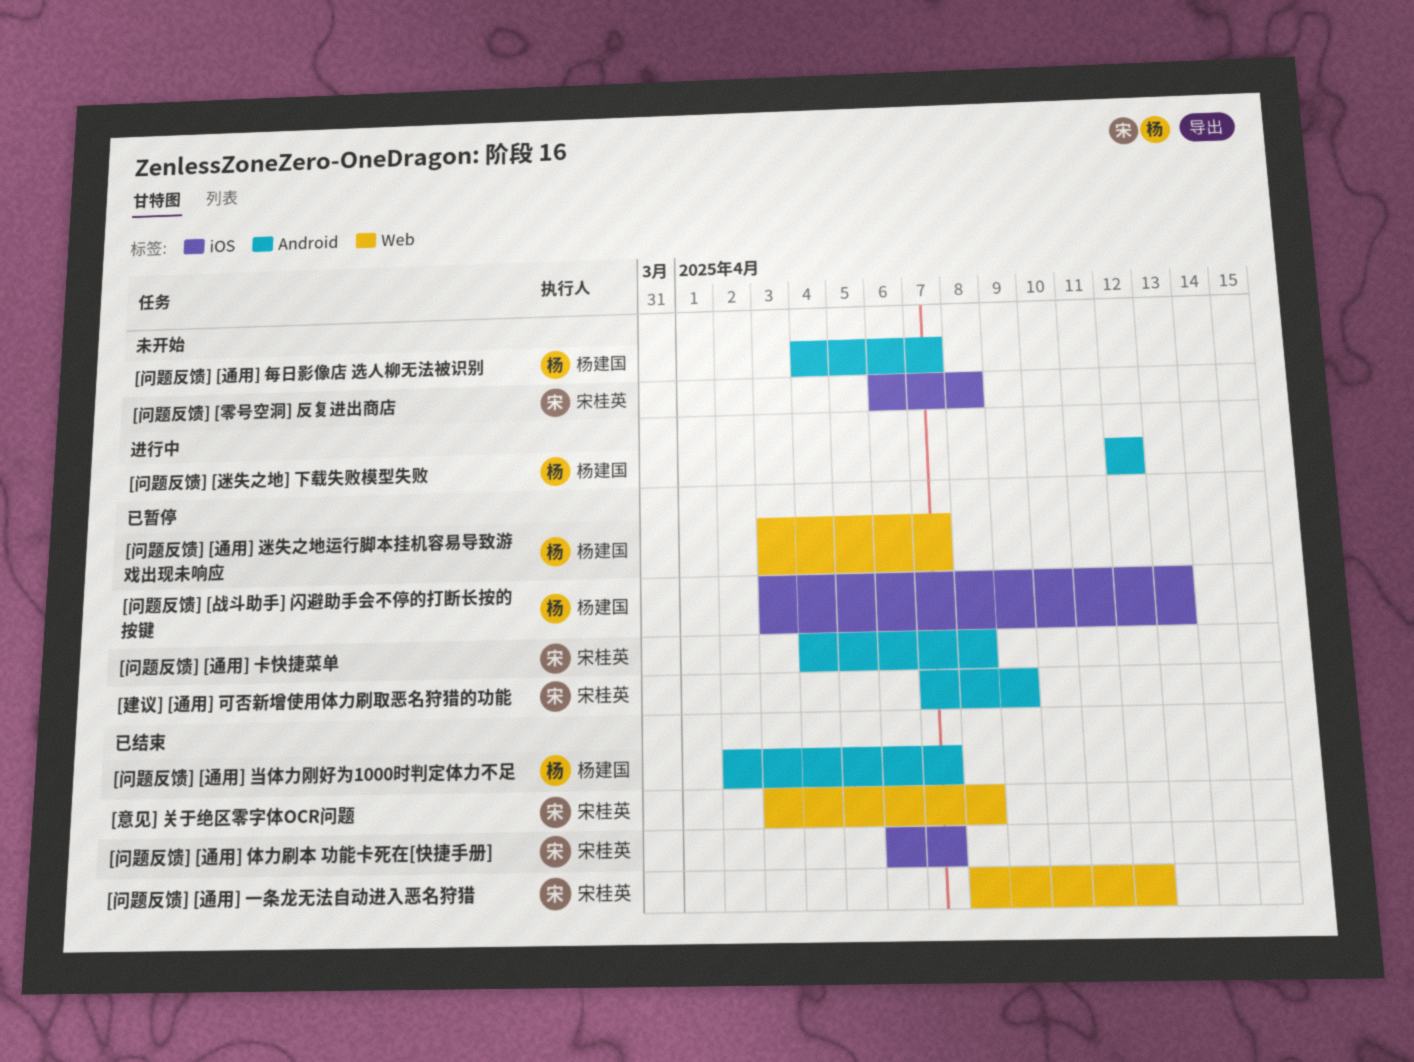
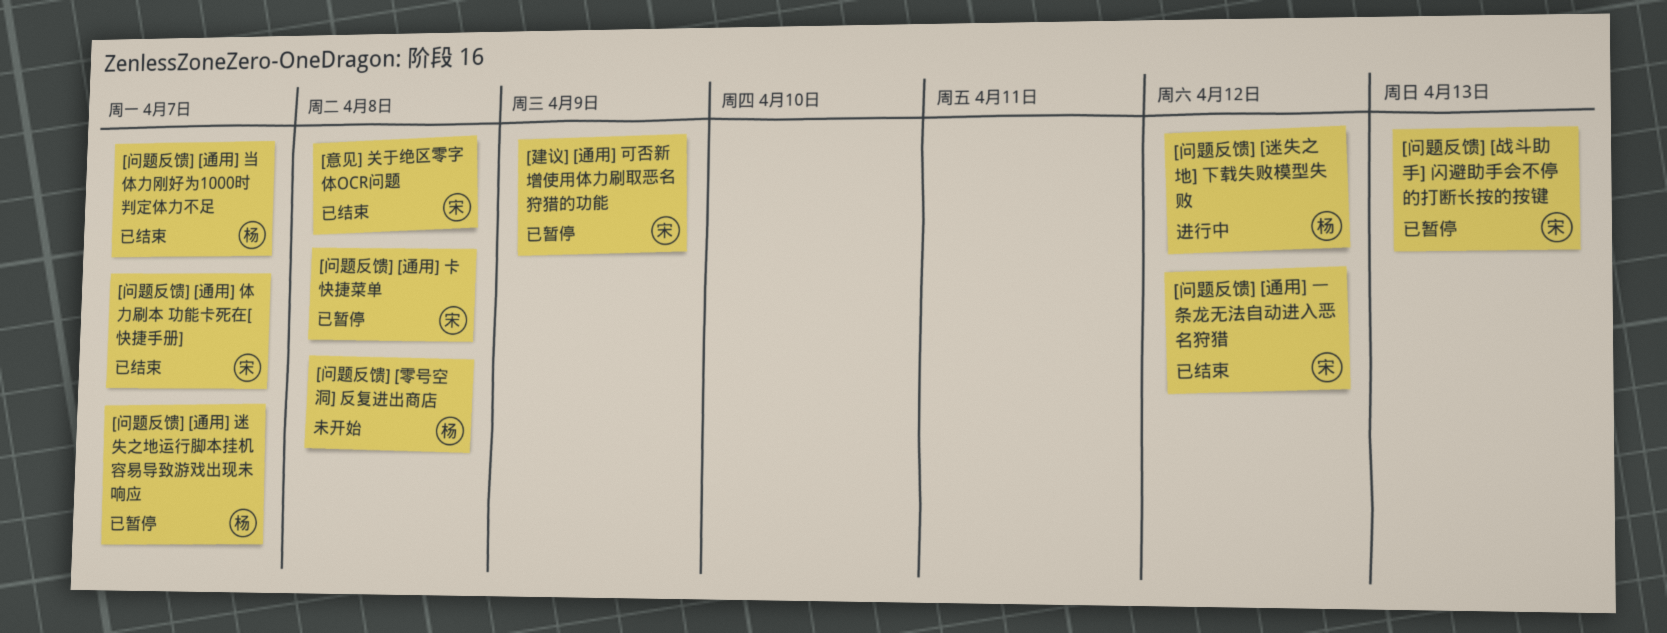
[问题反馈] [战斗助手] 闪避助手会不停的打断长按的按键, owner: 杨建国 -> 宋桂英
[问题反馈] [通用] 每日影像店 选人柳无法被识别: present -> none
[问题反馈] [零号空洞] 反复进出商店, owner: 宋桂英 -> 杨建国

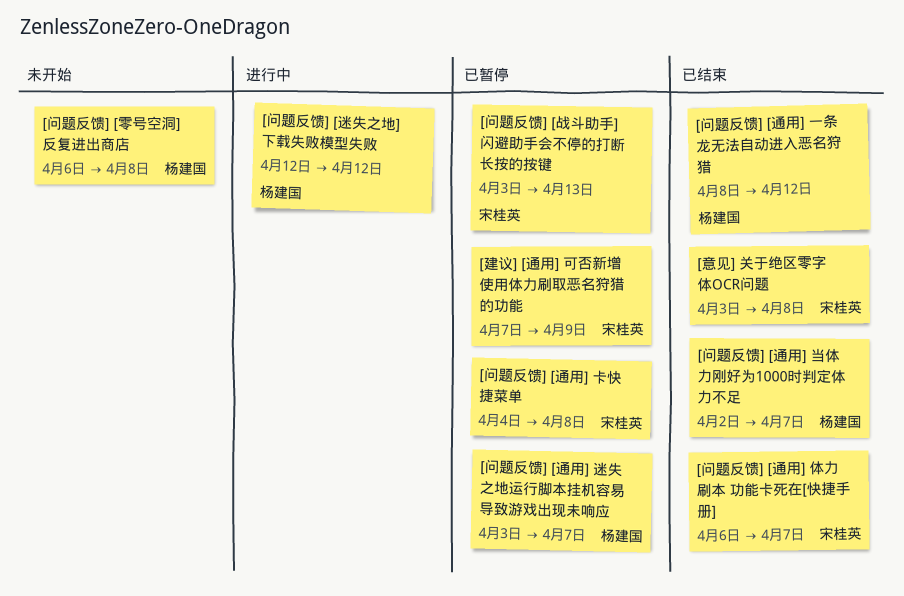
[问题反馈] [通用] 一条龙无法自动进入恶名狩猎, owner: 宋桂英 -> 杨建国

